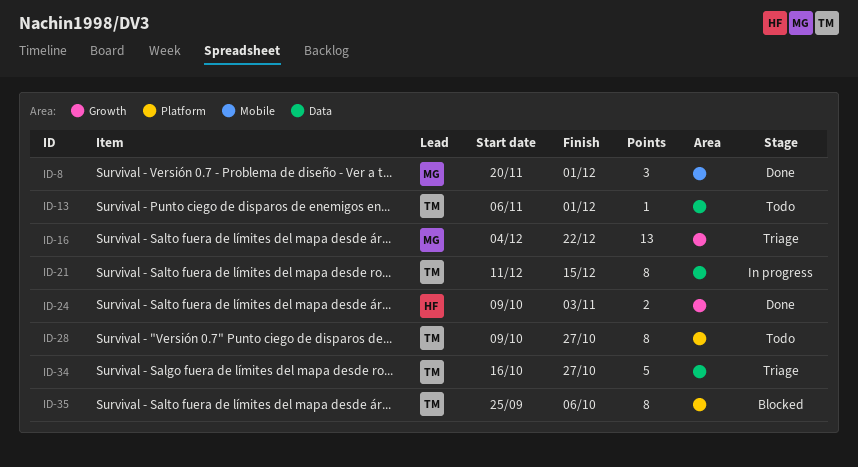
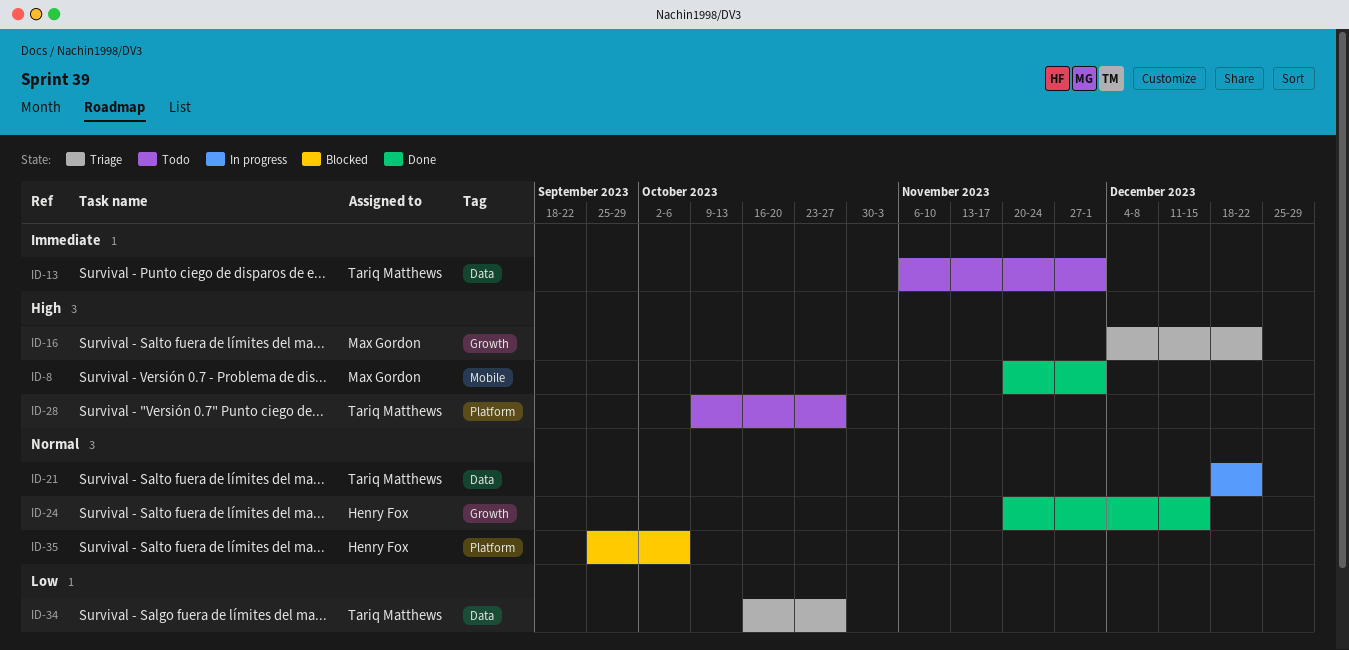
ID-21, start: Dec 11 -> Dec 18
ID-21, due: Dec 15 -> Dec 22
ID-24, start: Oct 9 -> Nov 20
ID-24, due: Nov 3 -> Dec 15
ID-35, owner: Tariq Matthews -> Henry Fox

